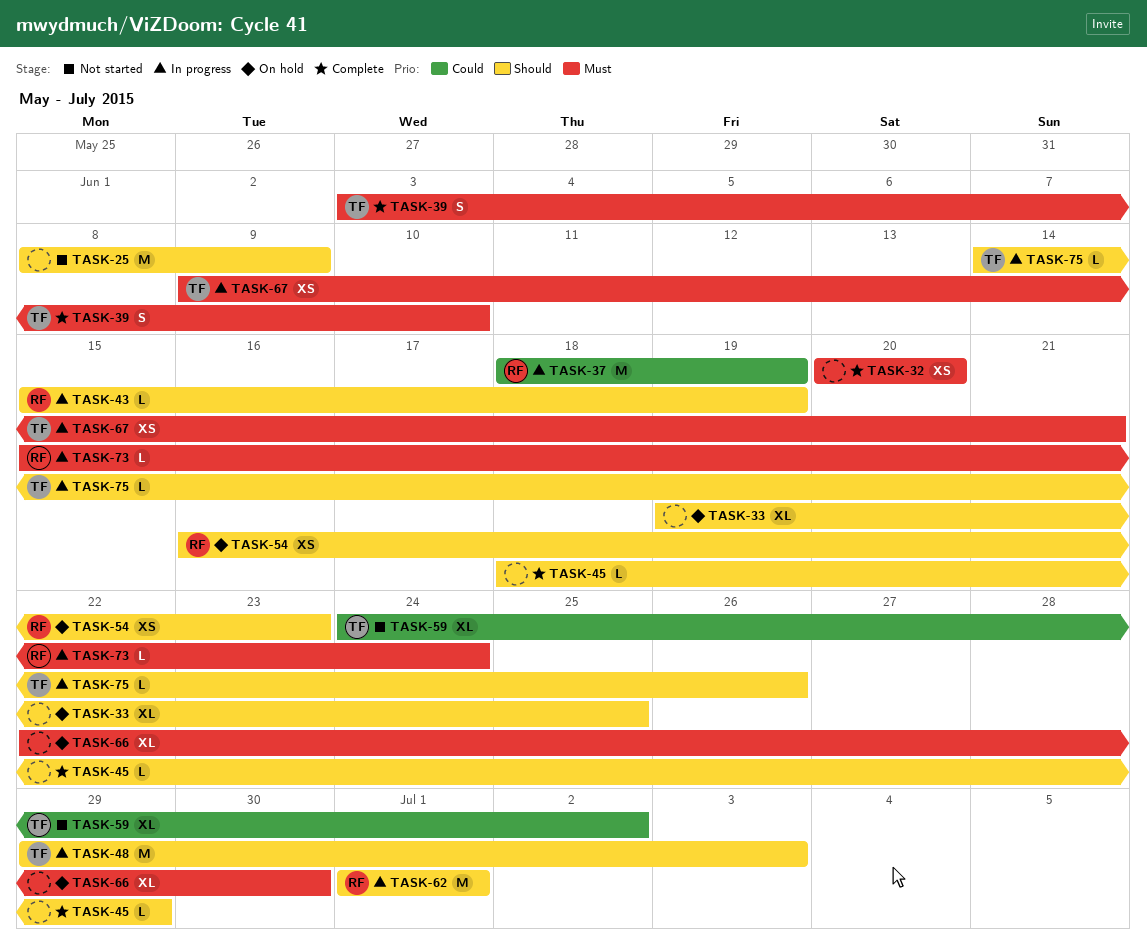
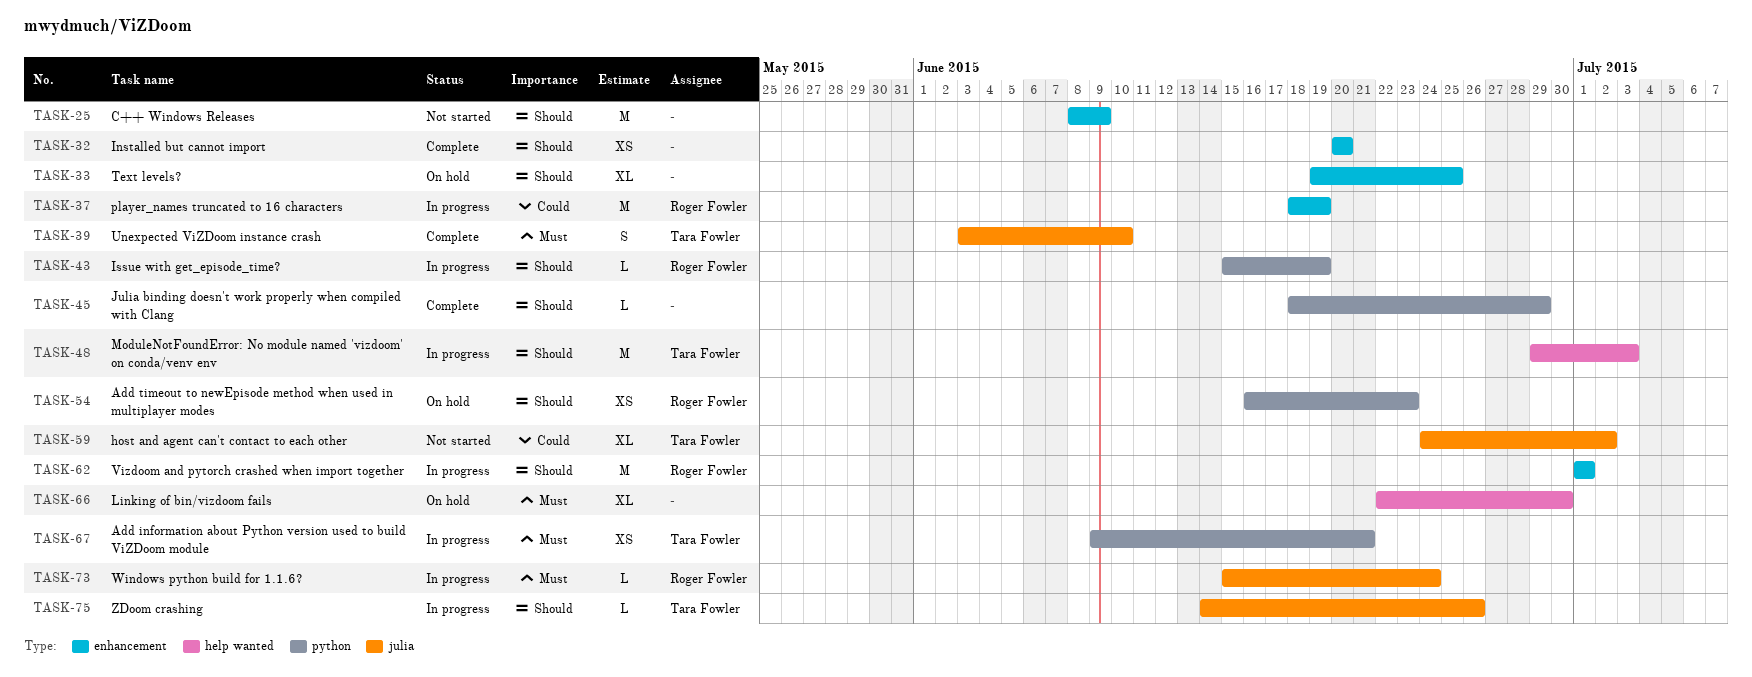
TASK-32, priority: Must -> Should

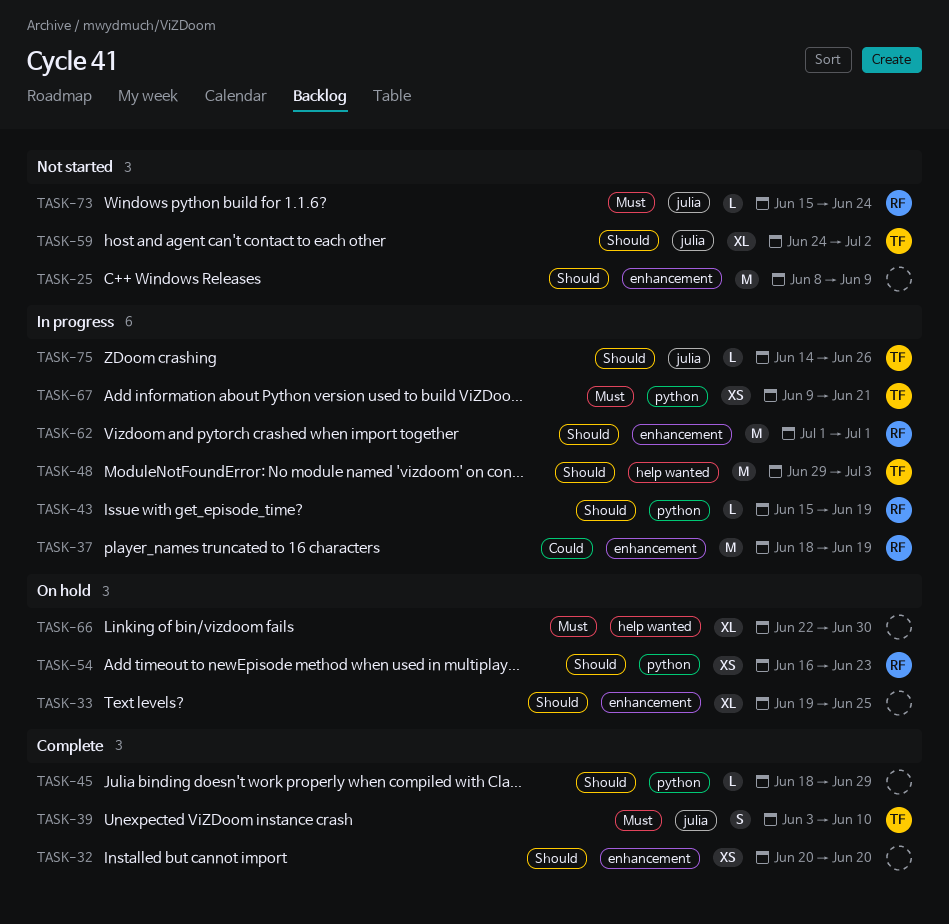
TASK-59, priority: Could -> Should
TASK-73, status: In progress -> Not started

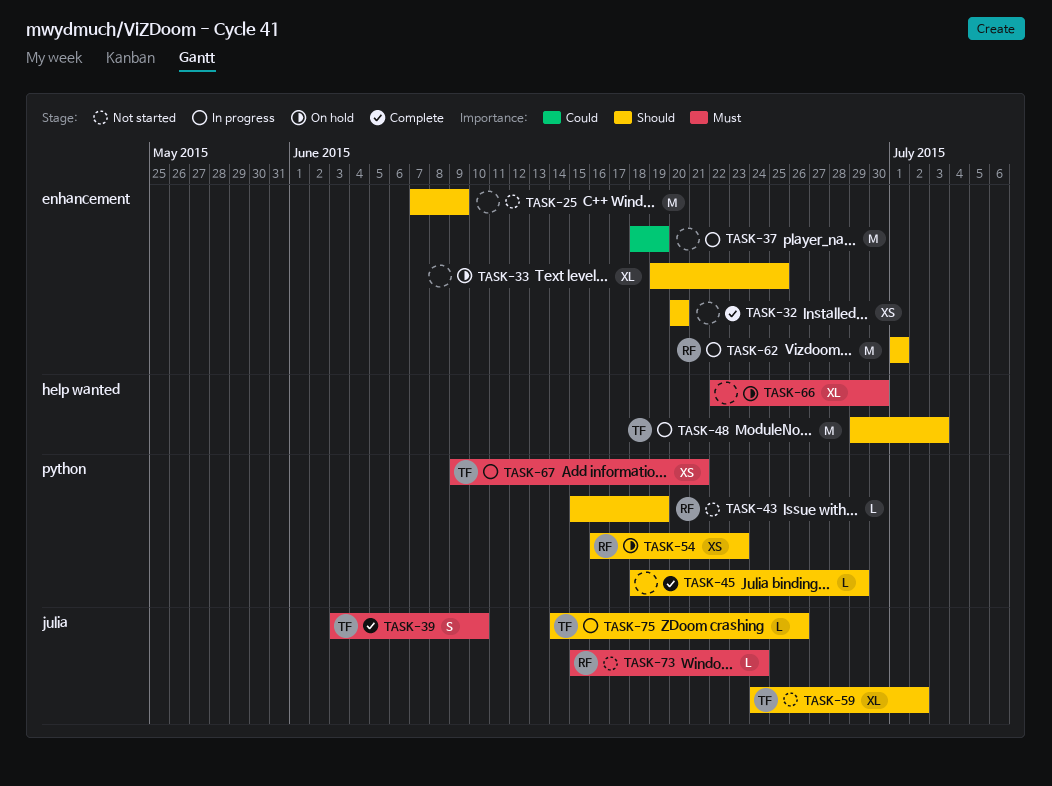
TASK-25, start: Jun 8 -> Jun 7
TASK-37, owner: RF -> none
TASK-43, status: In progress -> Not started

